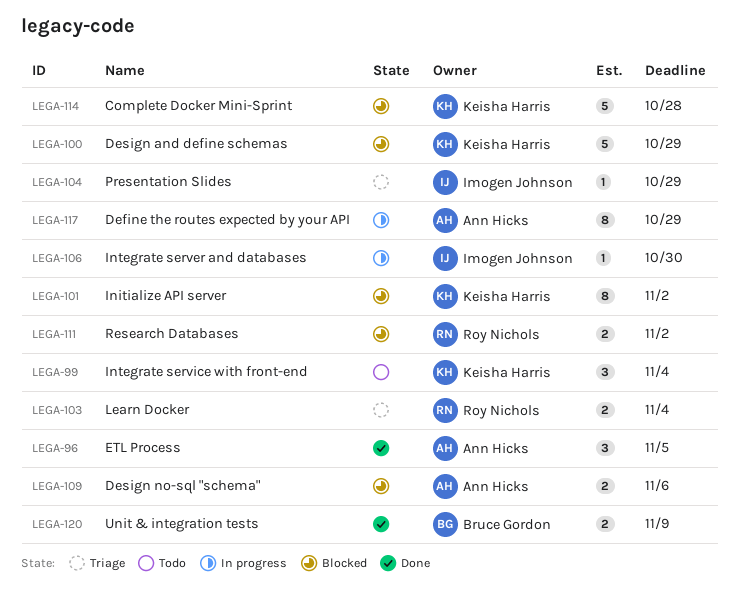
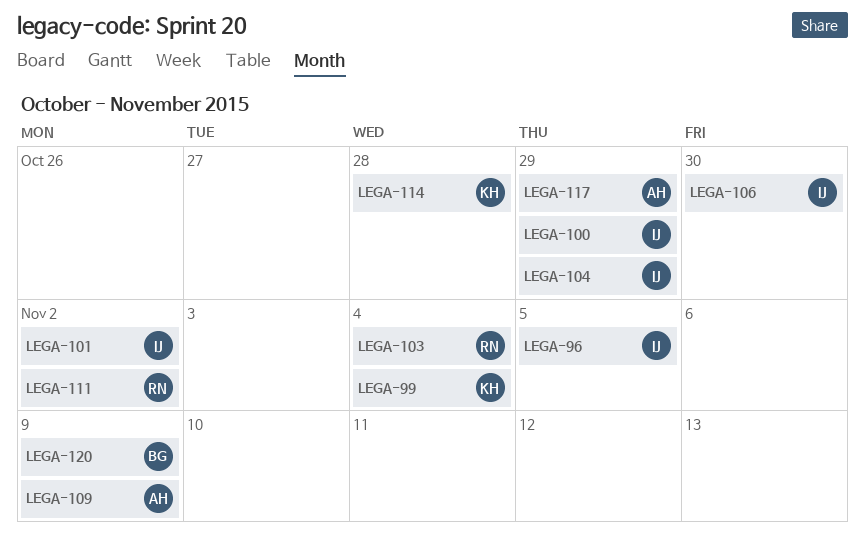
LEGA-96, owner: Ann Hicks -> Imogen Johnson
LEGA-100, owner: Keisha Harris -> Imogen Johnson
LEGA-101, owner: Keisha Harris -> Imogen Johnson
LEGA-109, due: Nov 6 -> Nov 9

